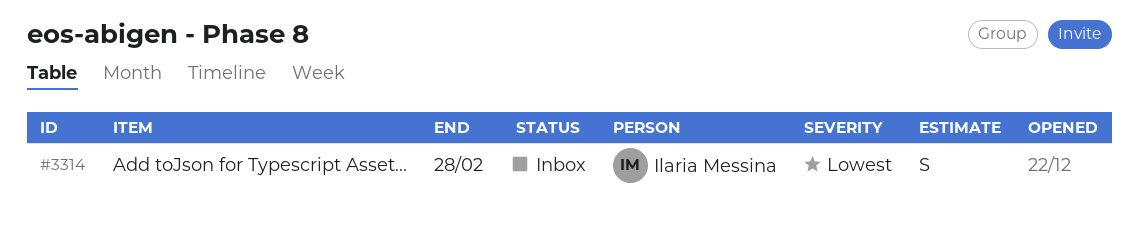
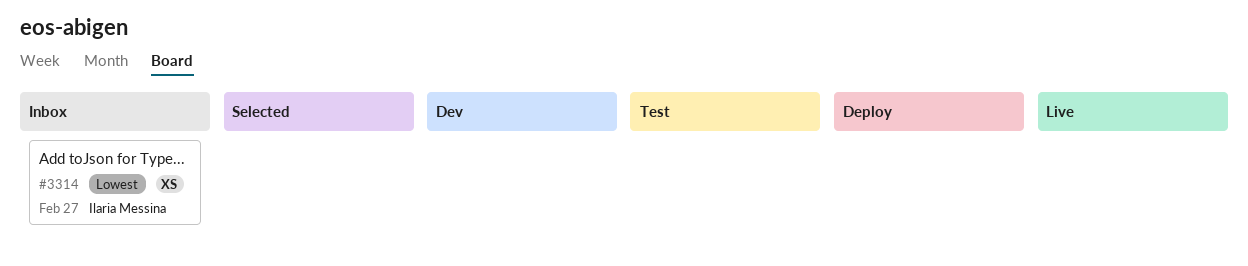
#3314, estimate: S -> XS
#3314, due: Feb 28 -> Feb 27

